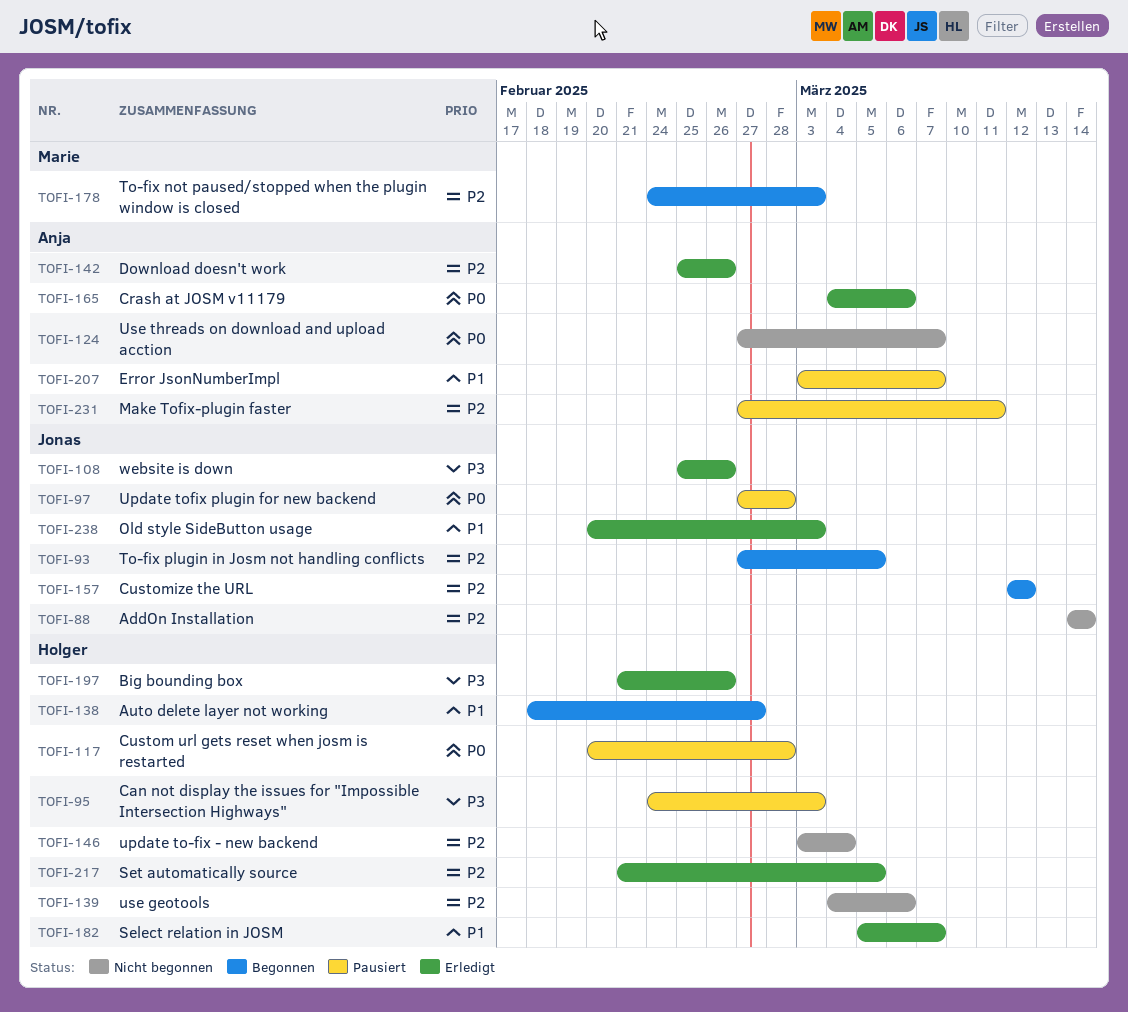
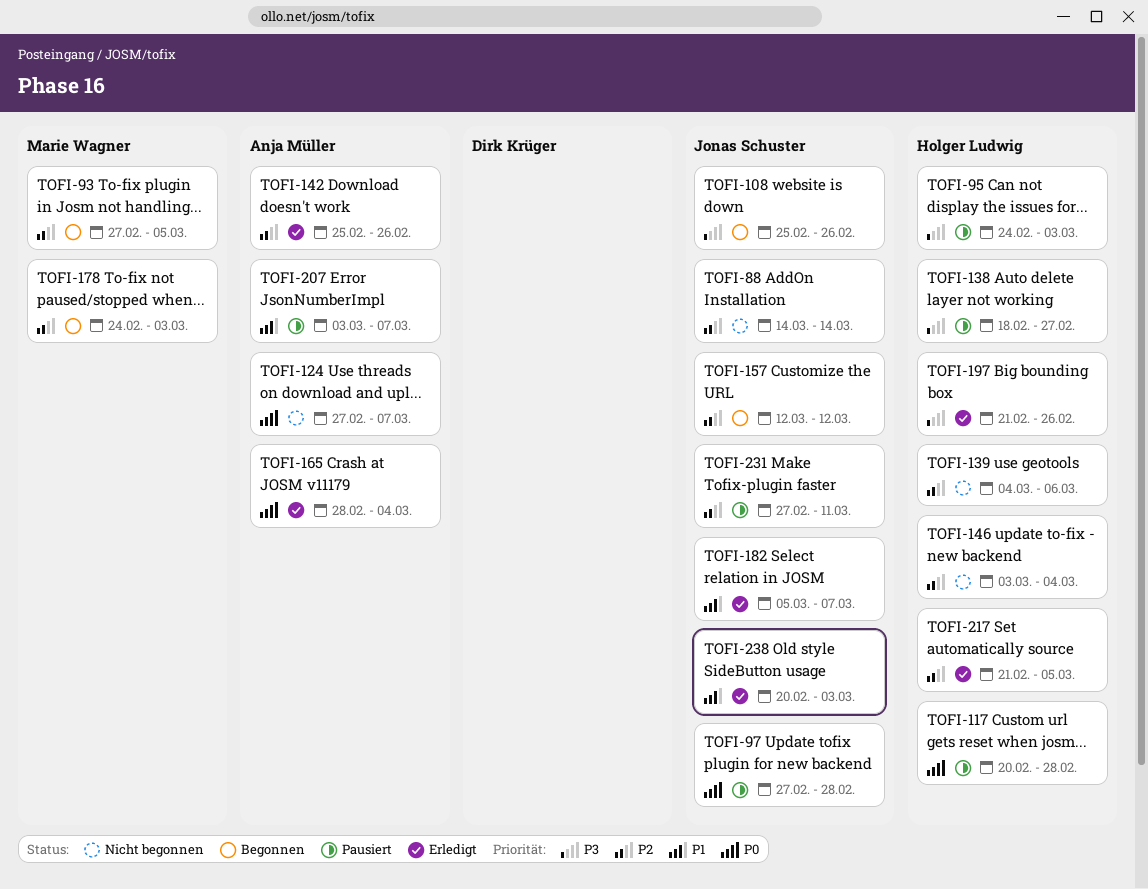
TOFI-93, owner: Jonas Schuster -> Marie Wagner
TOFI-108, status: Erledigt -> Begonnen
TOFI-138, status: Begonnen -> Pausiert
TOFI-138, priority: P1 -> P3
TOFI-165, start: Mar 4 -> Feb 28
TOFI-165, due: Mar 6 -> Mar 4
TOFI-182, owner: Holger Ludwig -> Jonas Schuster
TOFI-231, owner: Anja Müller -> Jonas Schuster

